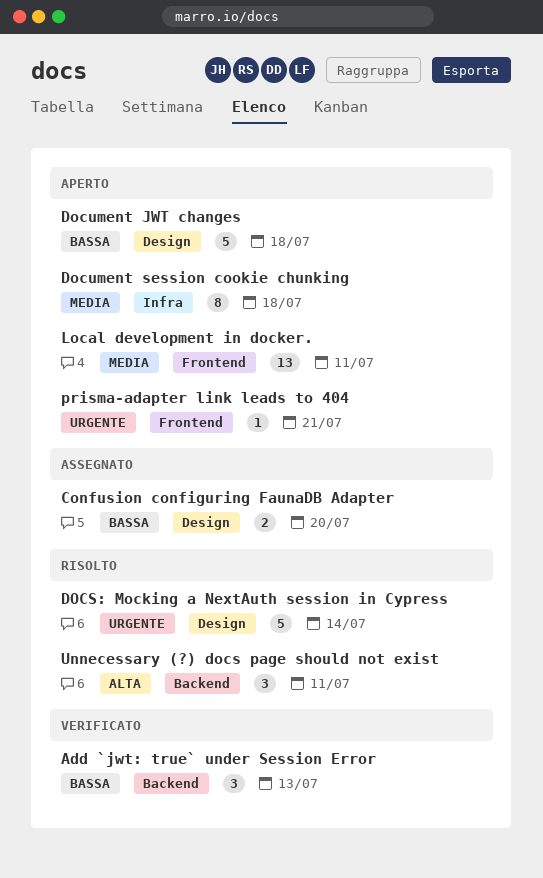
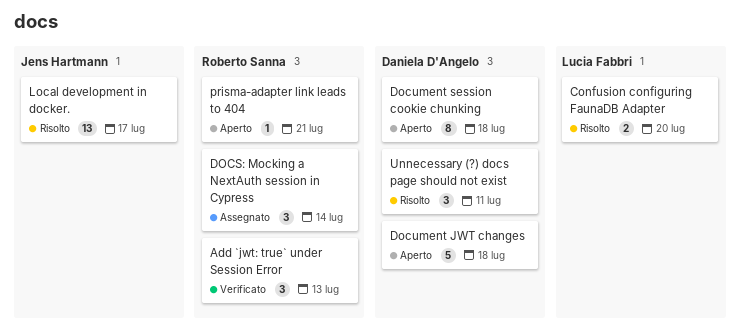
Confusion configuring FaunaDB Adapter, status: Assegnato -> Risolto
DOCS: Mocking a NextAuth session in Cypress, status: Risolto -> Assegnato
DOCS: Mocking a NextAuth session in Cypress, estimate: 5 -> 3
Local development in docker., status: Aperto -> Risolto
Local development in docker., due: Jul 11 -> Jul 17

